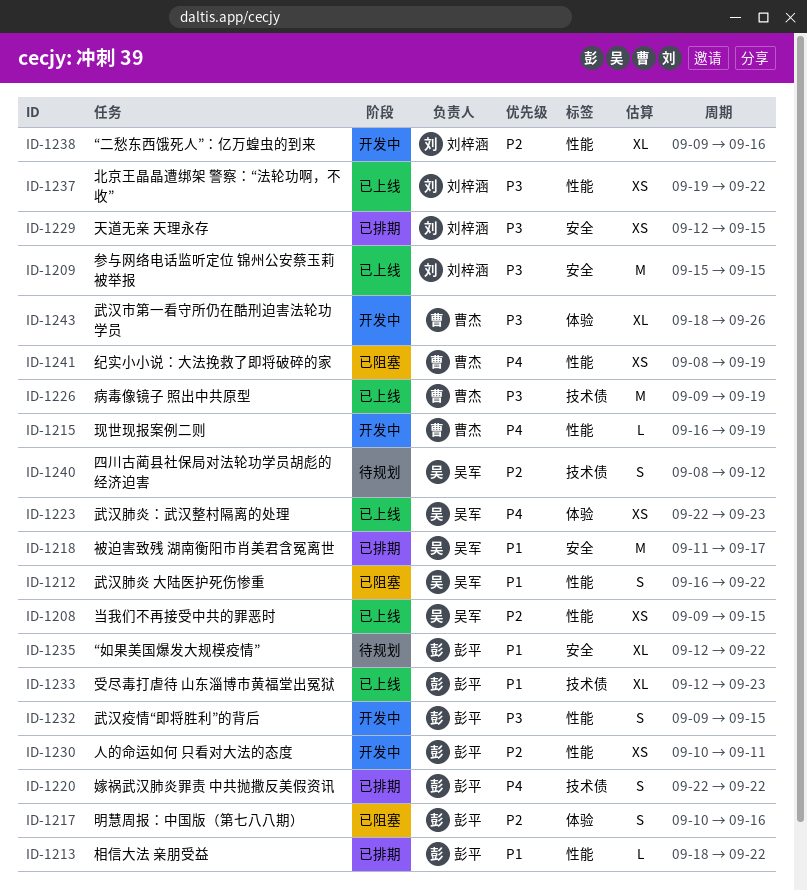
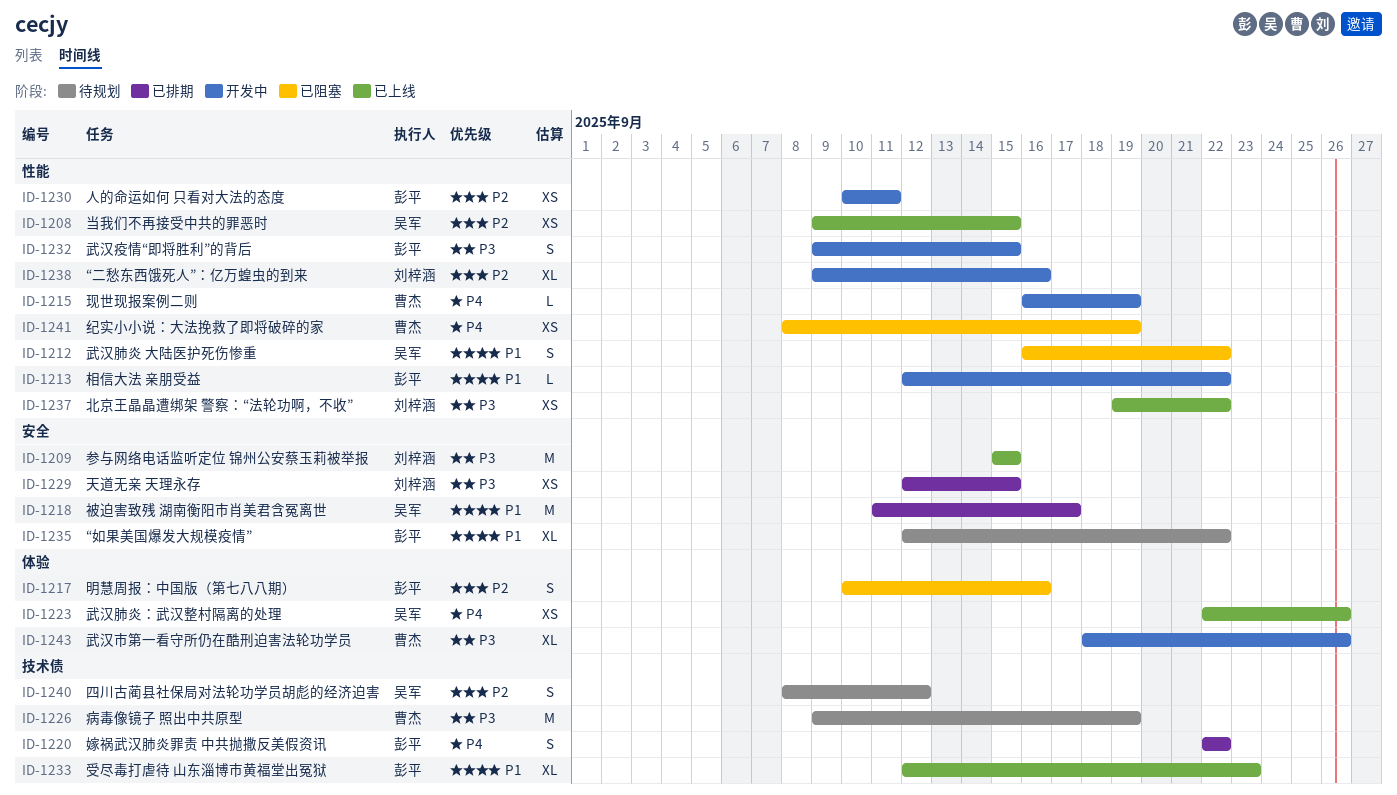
ID-1213, status: 已排期 -> 开发中
ID-1213, start: Sep 18 -> Sep 12
ID-1223, due: Sep 23 -> Sep 26
ID-1226, status: 已上线 -> 待规划

